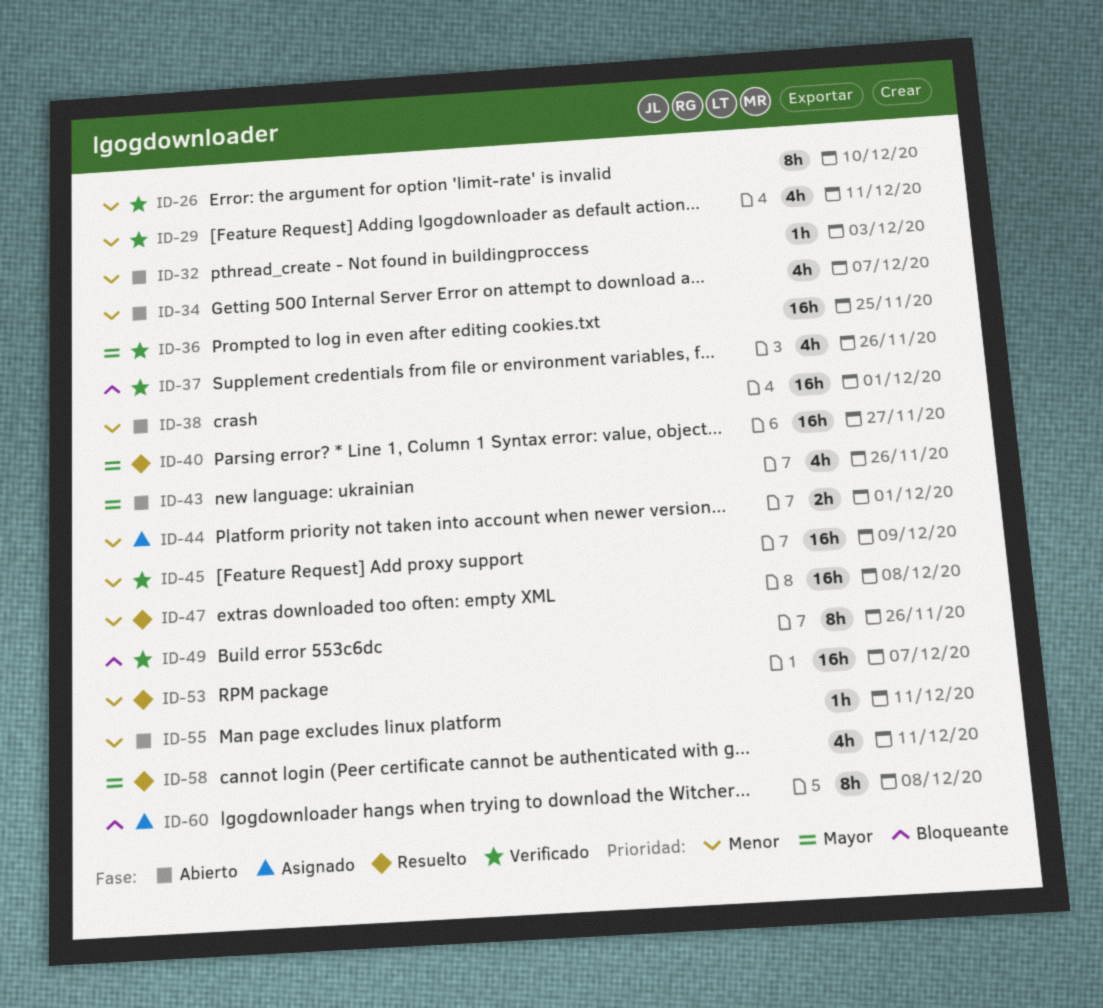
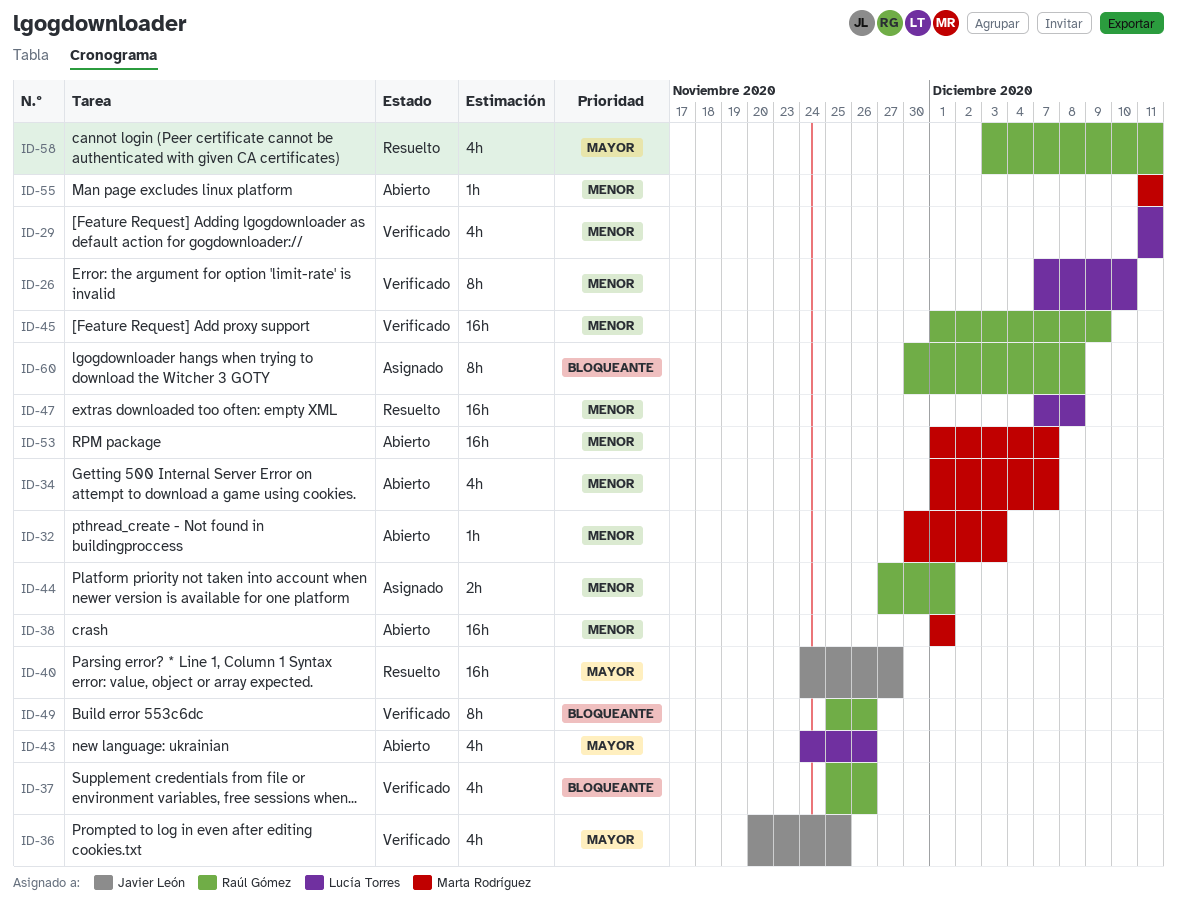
ID-36, estimate: 16h -> 4h
ID-53, status: Resuelto -> Abierto

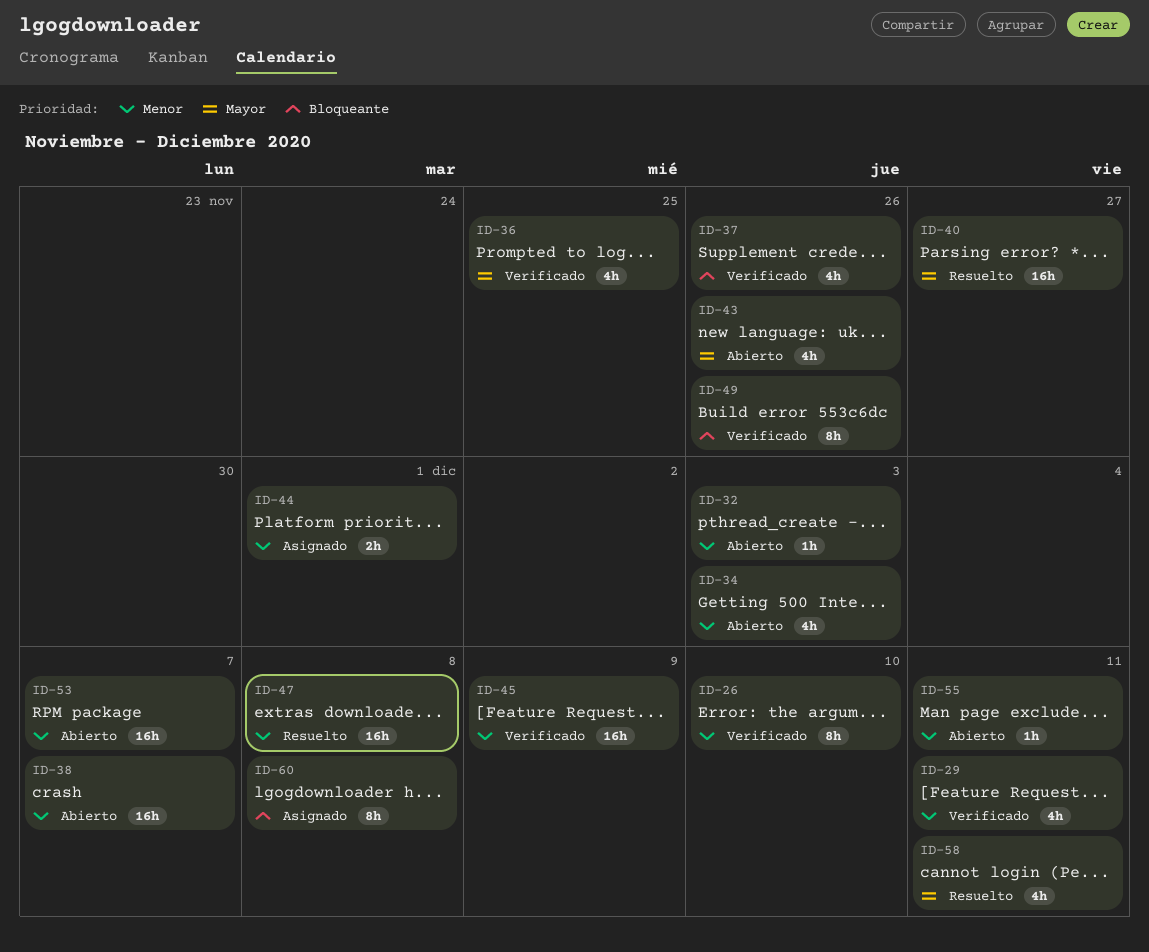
ID-34, due: Dec 7 -> Dec 3
ID-38, due: Dec 1 -> Dec 7

